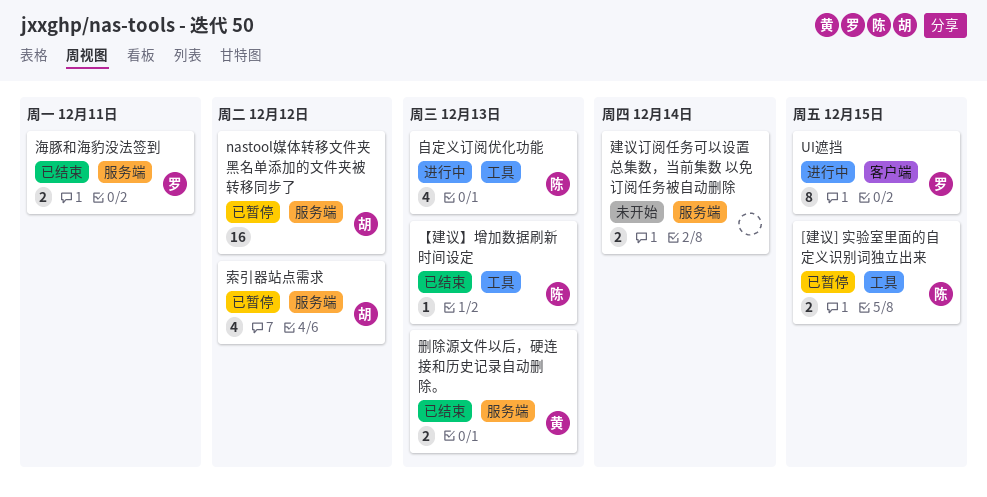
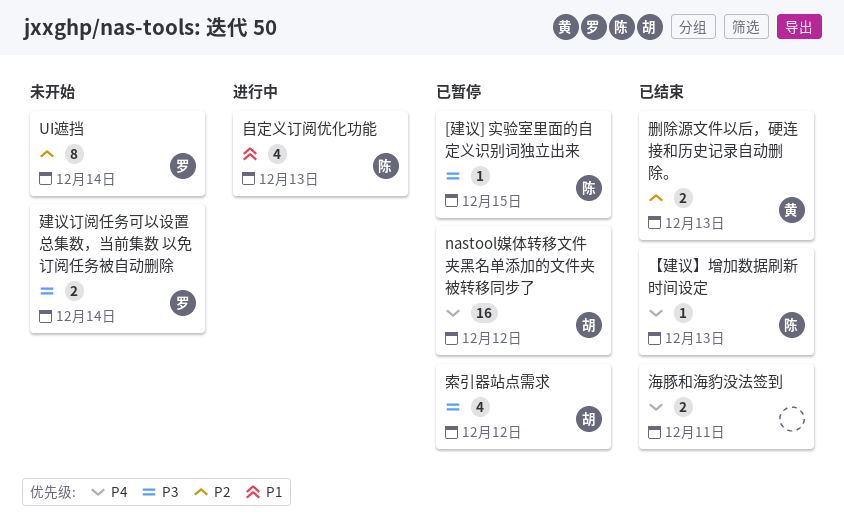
[建议] 实验室里面的自定义识别词独立出来, estimate: 2 -> 1
UI遮挡, status: 进行中 -> 未开始
UI遮挡, due: Dec 15 -> Dec 14
建议订阅任务可以设置总集数，当前集数 以免订阅任务被自动删除, owner: none -> 罗
海豚和海豹没法签到, owner: 罗 -> none

